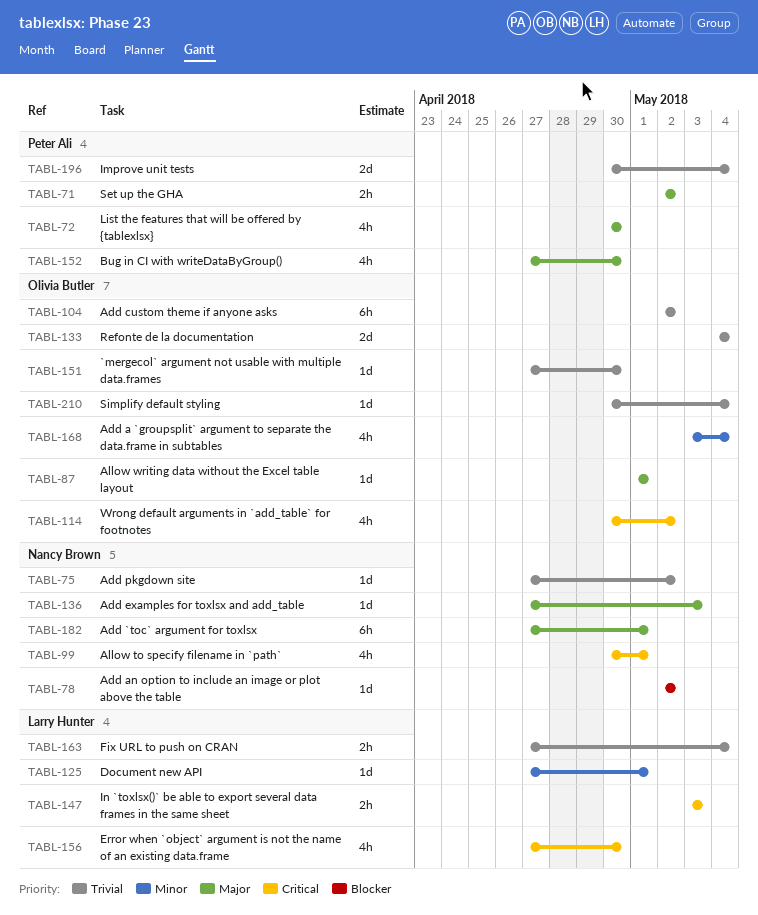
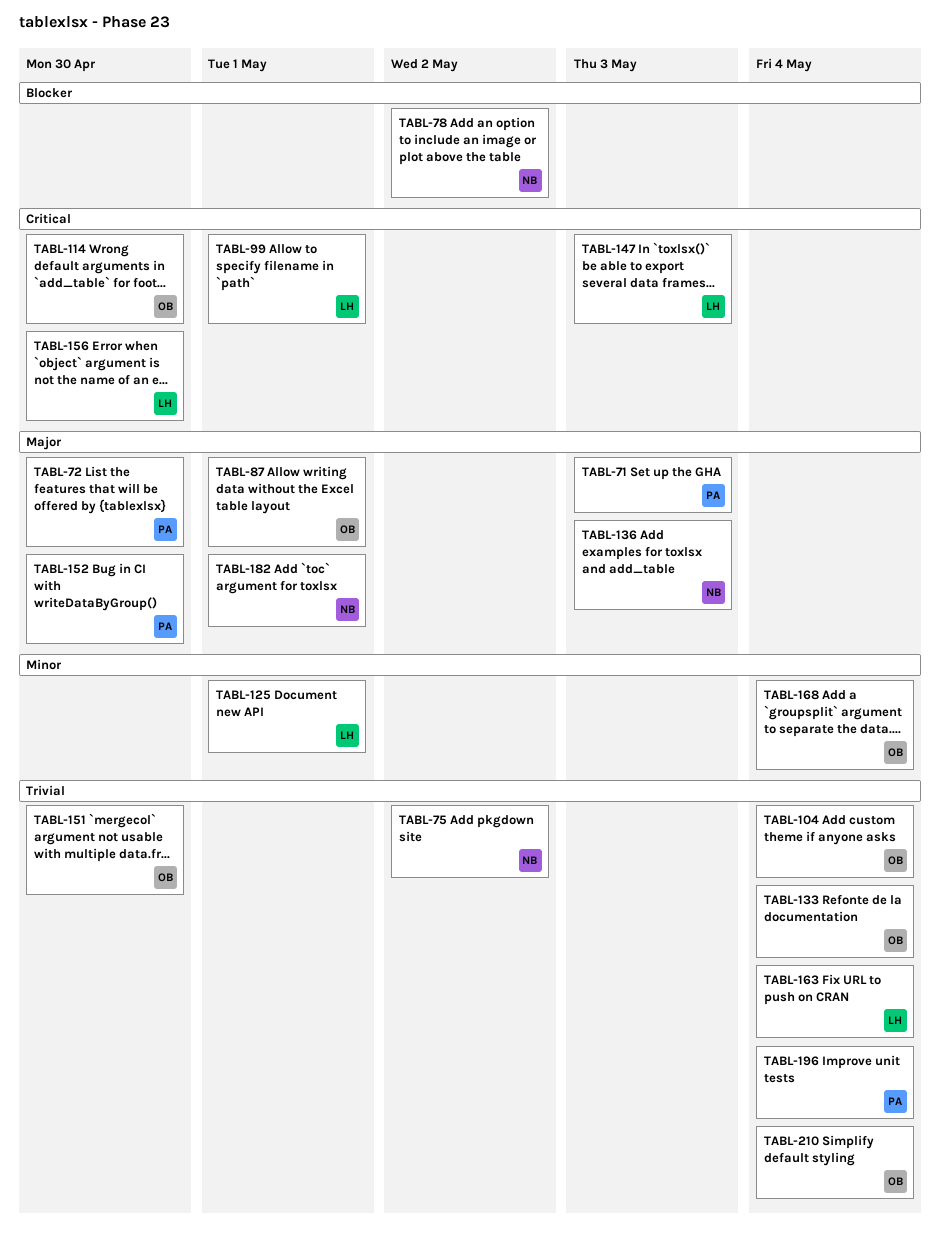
TABL-71, due: May 2 -> May 3
TABL-99, owner: Nancy Brown -> Larry Hunter
TABL-104, due: May 2 -> May 4
TABL-114, due: May 2 -> Apr 30

